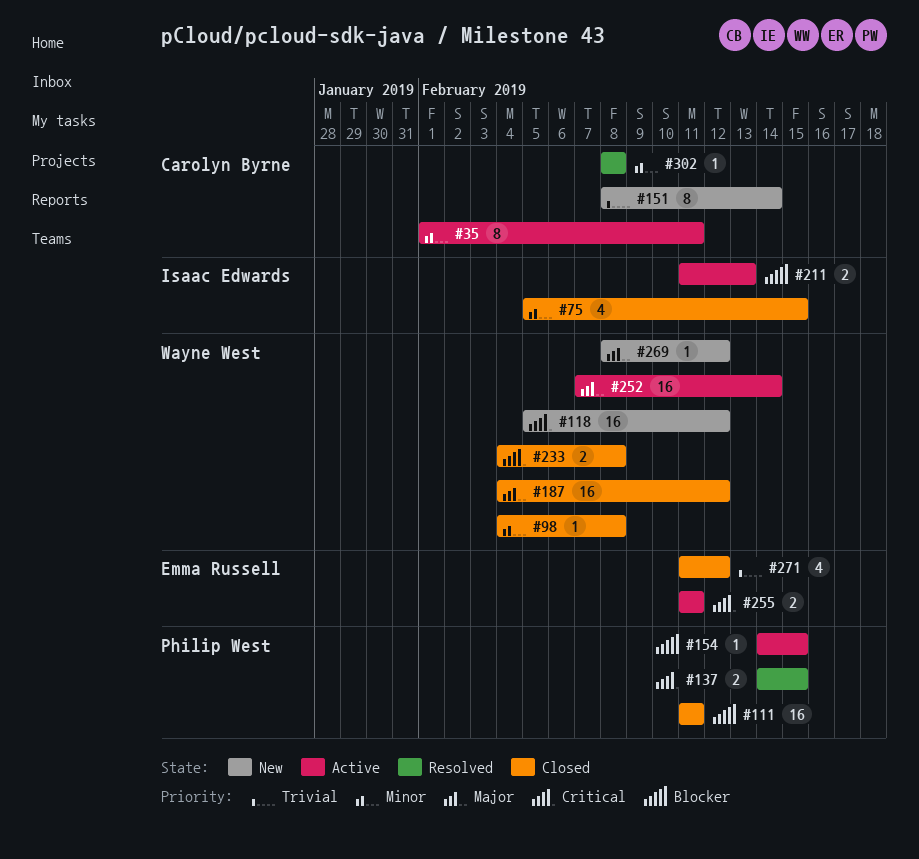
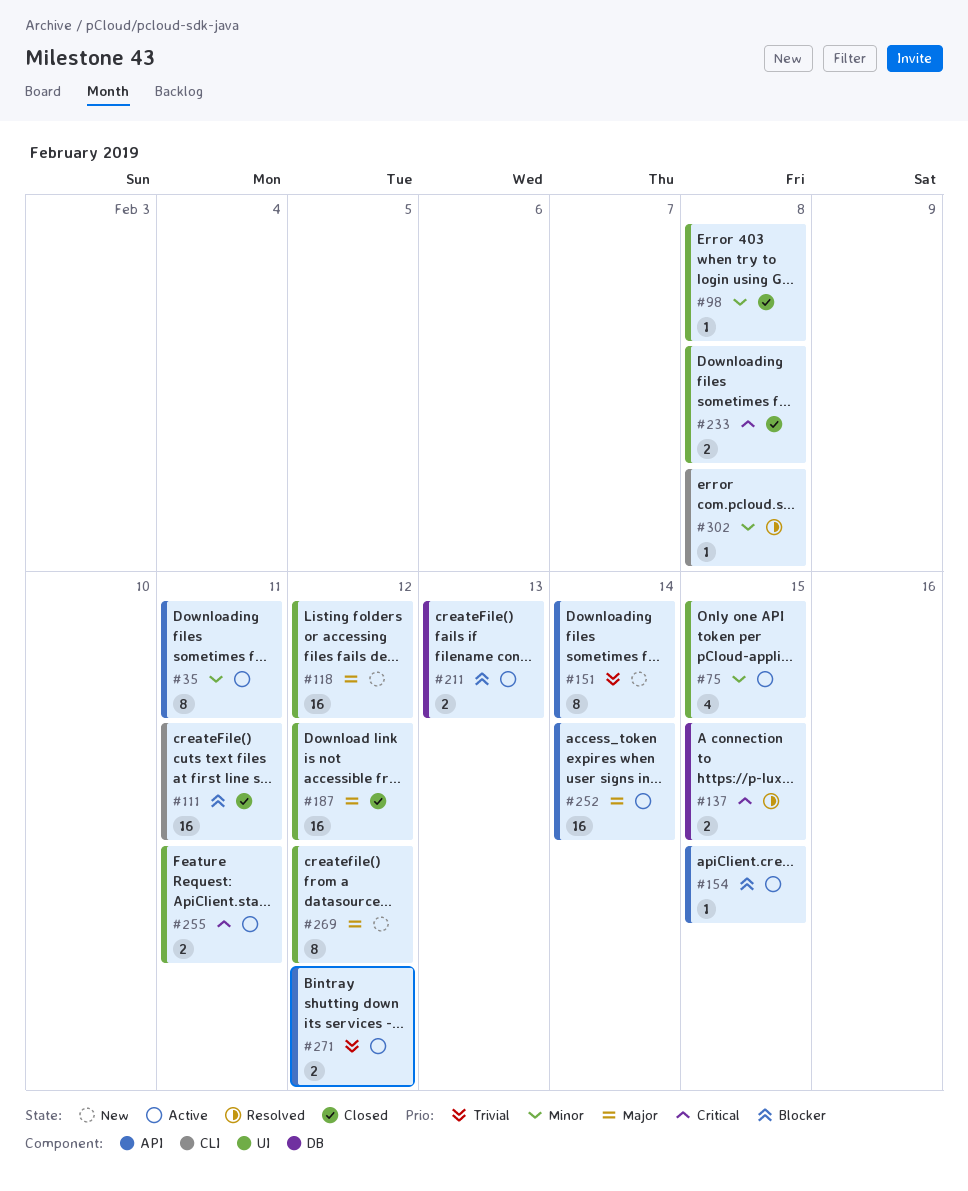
#75, status: Closed -> Active
#118, priority: Critical -> Major
#269, estimate: 1 -> 8
#271, status: Closed -> Active
#271, estimate: 4 -> 2

